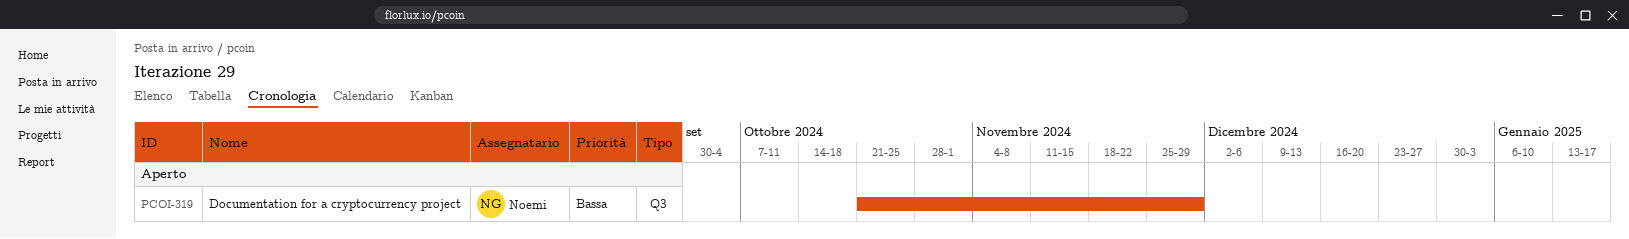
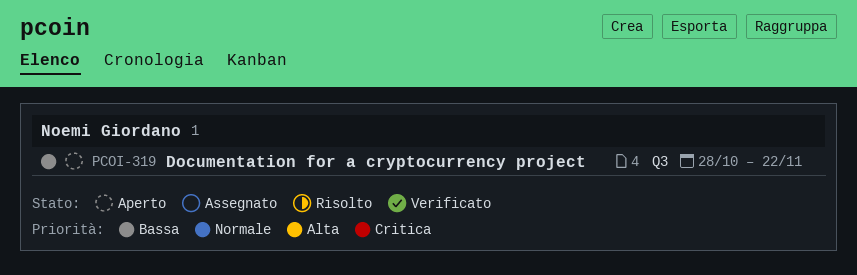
PCOI-319, start: Oct 21 -> Oct 28
PCOI-319, due: Nov 29 -> Nov 22

